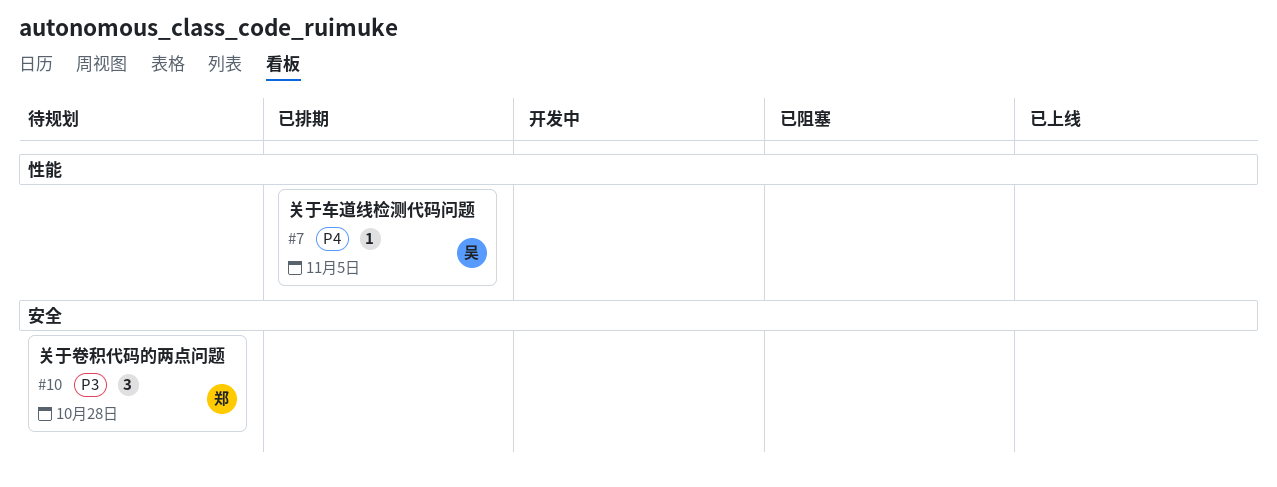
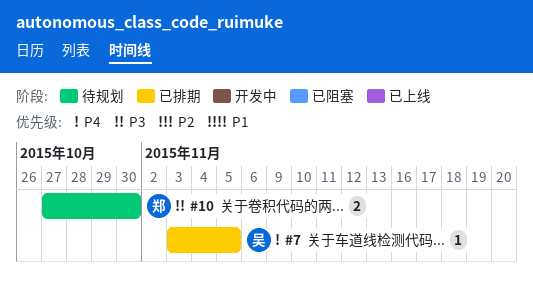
#10, estimate: 3 -> 2
#10, due: Oct 28 -> Oct 30

